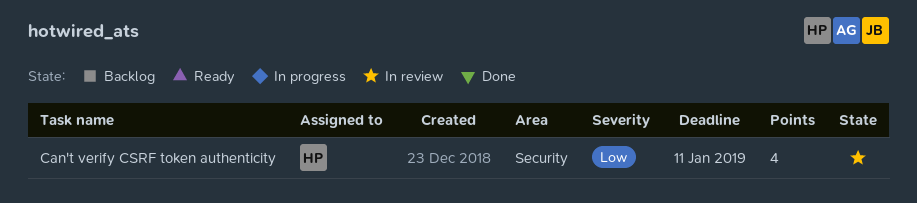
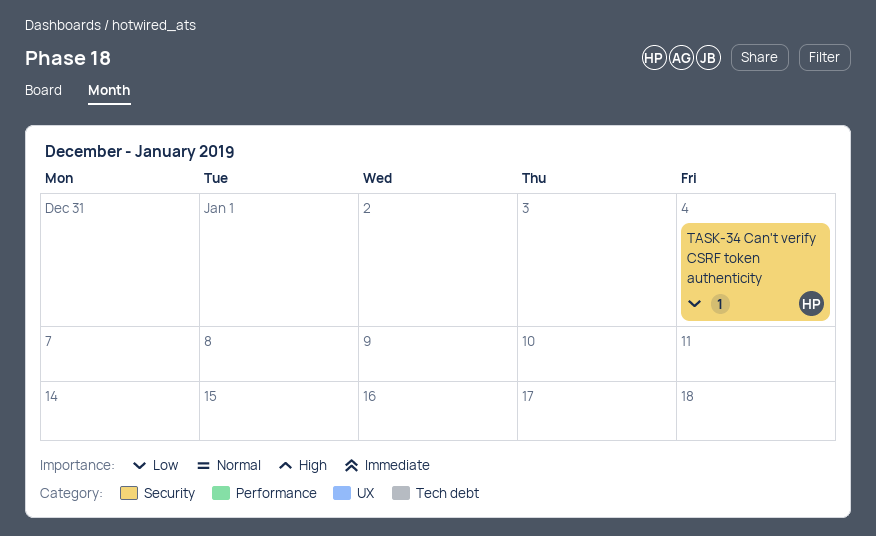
Can't verify CSRF token authenticity, estimate: 4 -> 1
Can't verify CSRF token authenticity, due: Jan 11 -> Jan 4

